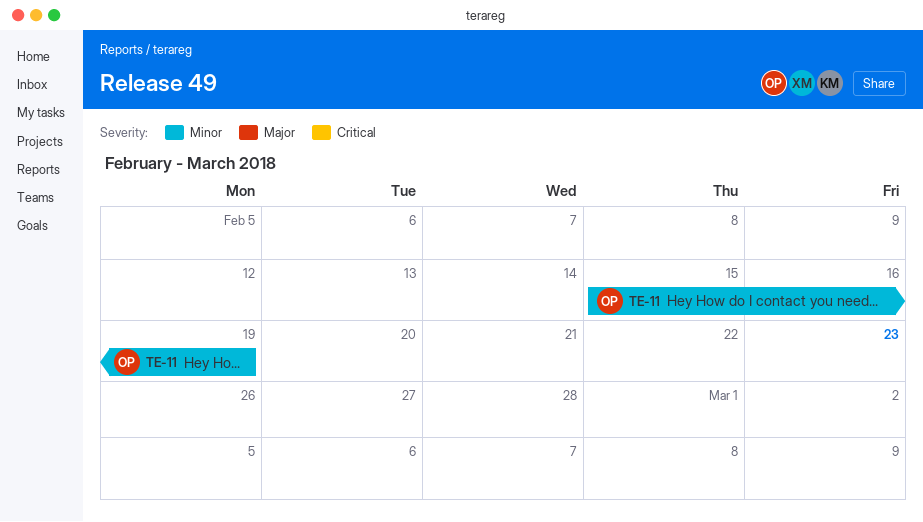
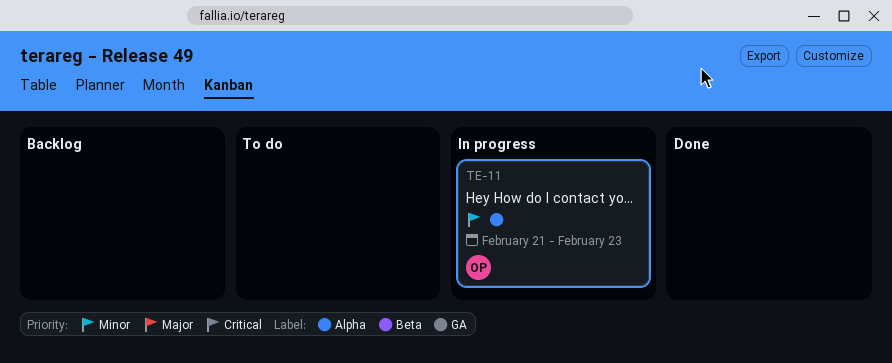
TE-11, start: Feb 15 -> Feb 21
TE-11, due: Feb 19 -> Feb 23

